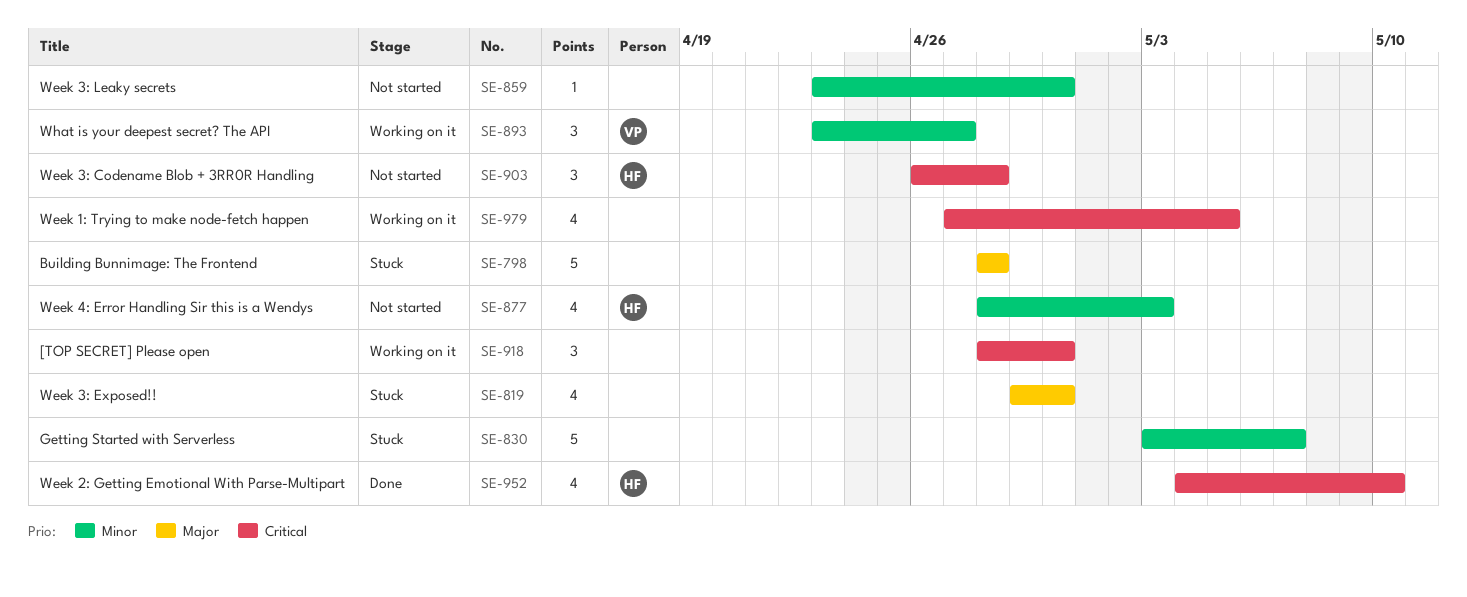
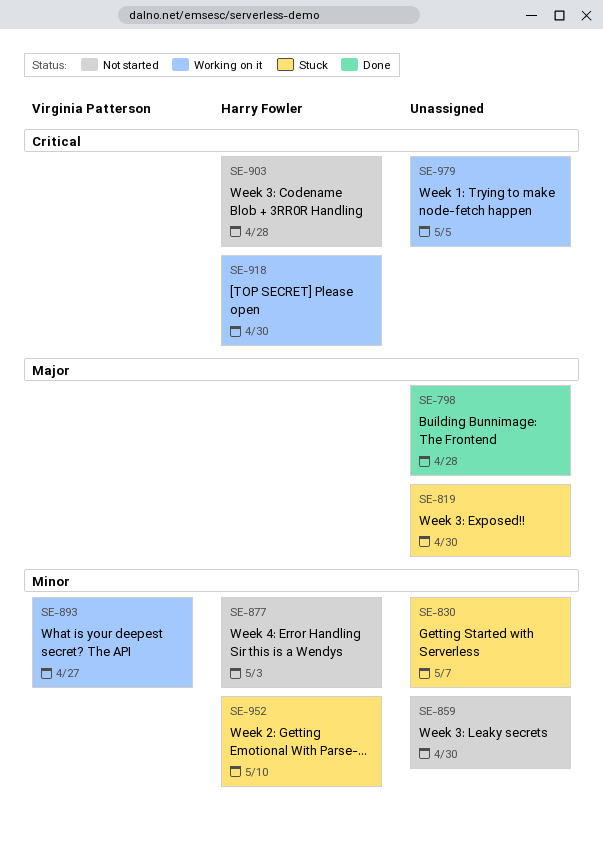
SE-798, status: Stuck -> Done
SE-918, owner: none -> Harry Fowler
SE-952, status: Done -> Stuck
SE-952, priority: Critical -> Minor

